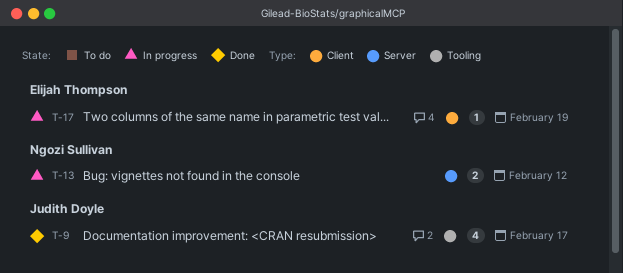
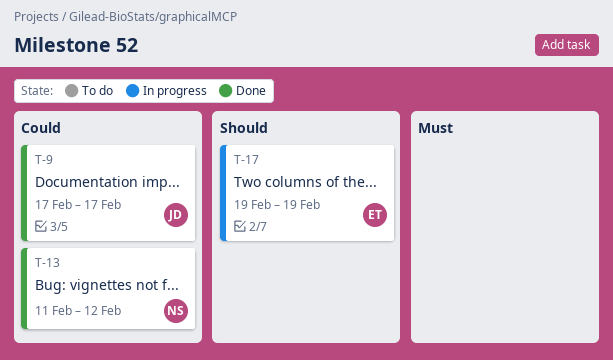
T-13, status: In progress -> Done

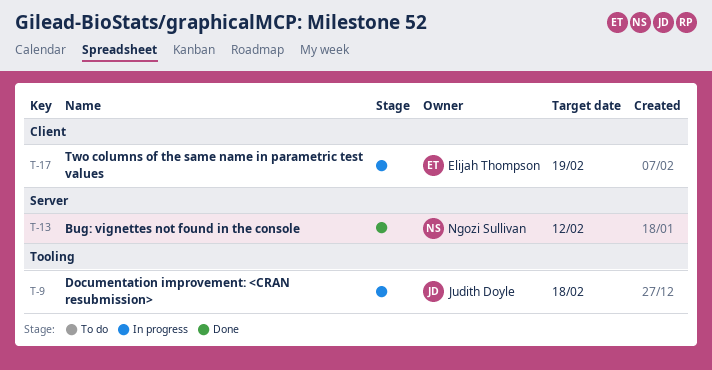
T-9, status: Done -> In progress
T-9, due: Feb 17 -> Feb 18

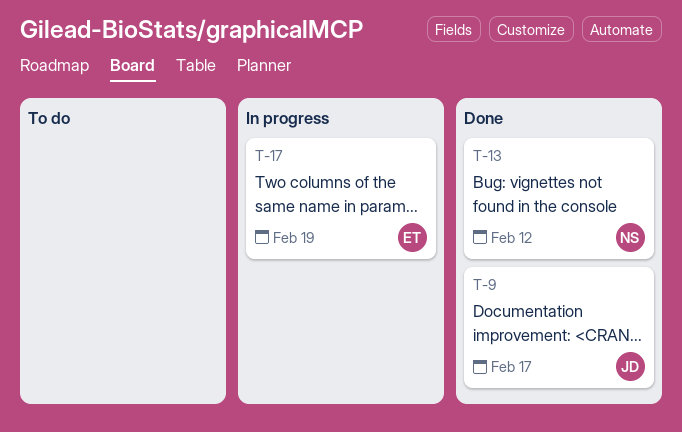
T-9, status: In progress -> Done
T-9, due: Feb 18 -> Feb 17

